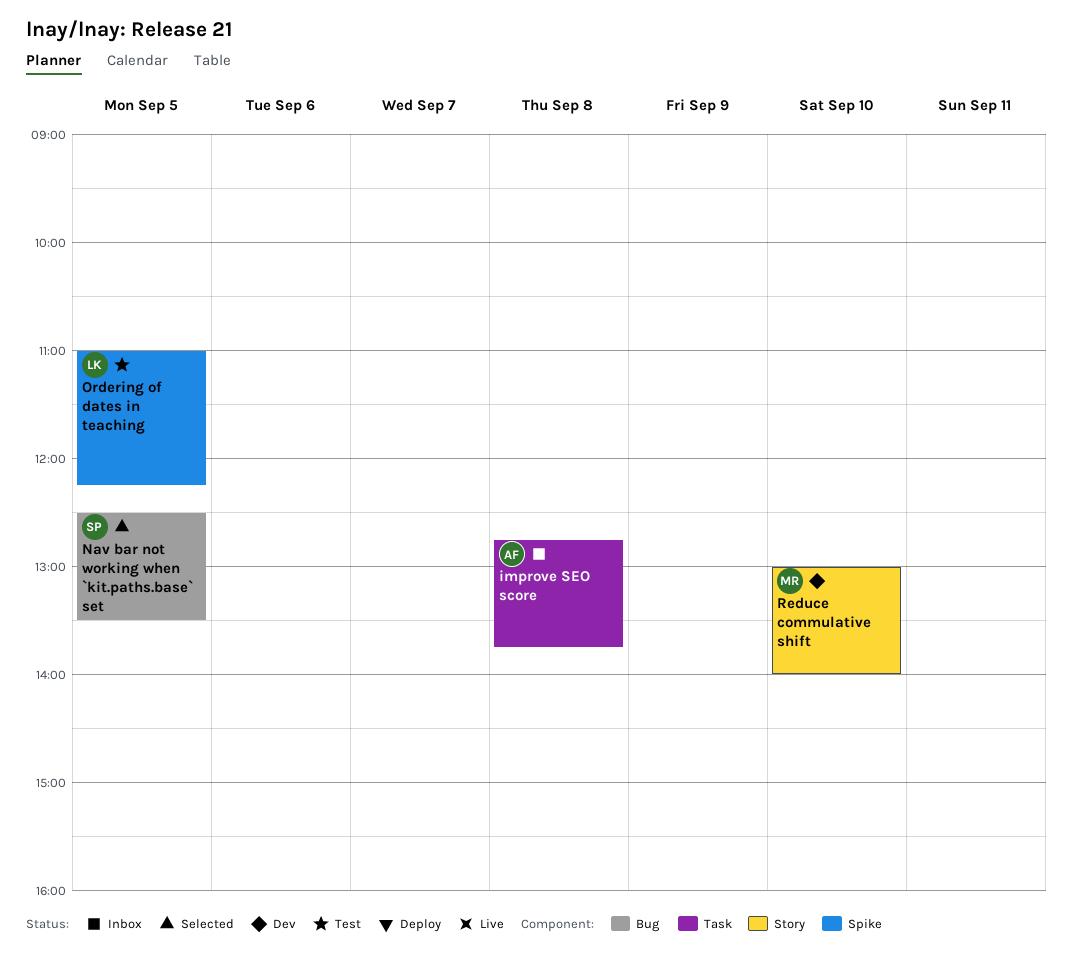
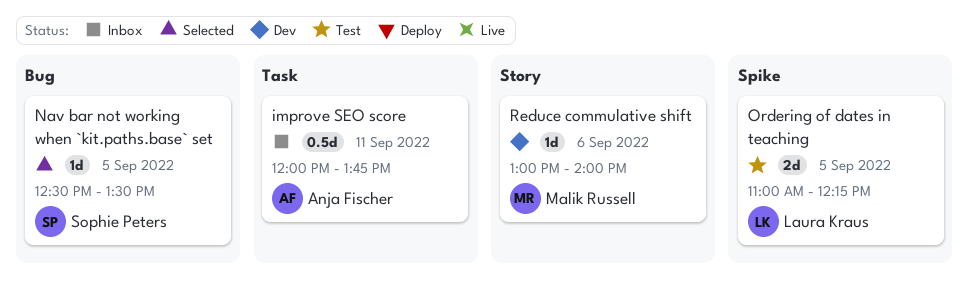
improve SEO score, day: Sep 8 -> Sep 11
improve SEO score, begins: 12:45 -> 12:00
Reduce commulative shift, day: Sep 10 -> Sep 6

